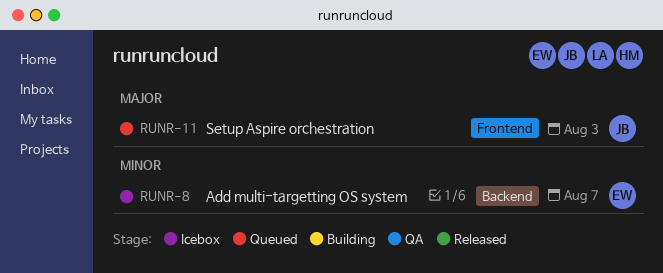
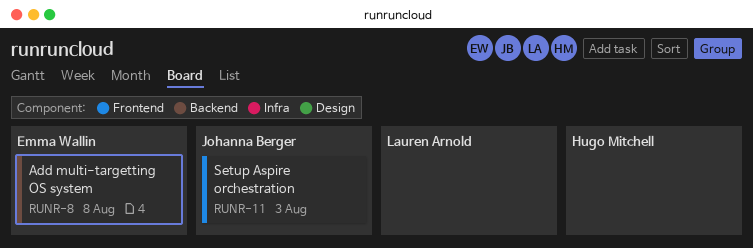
RUNR-8, due: Aug 7 -> Aug 8

